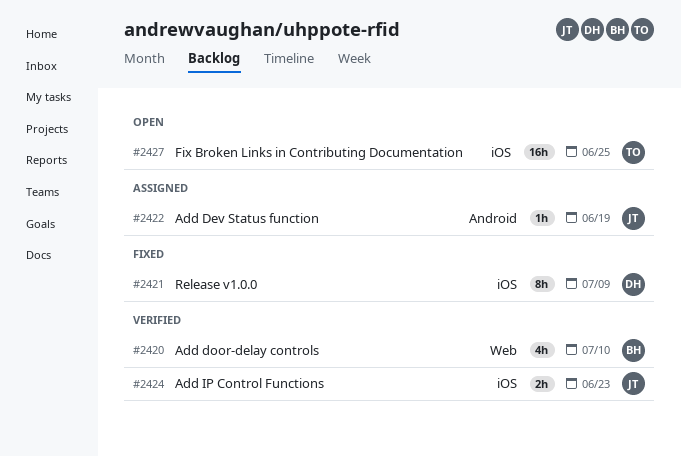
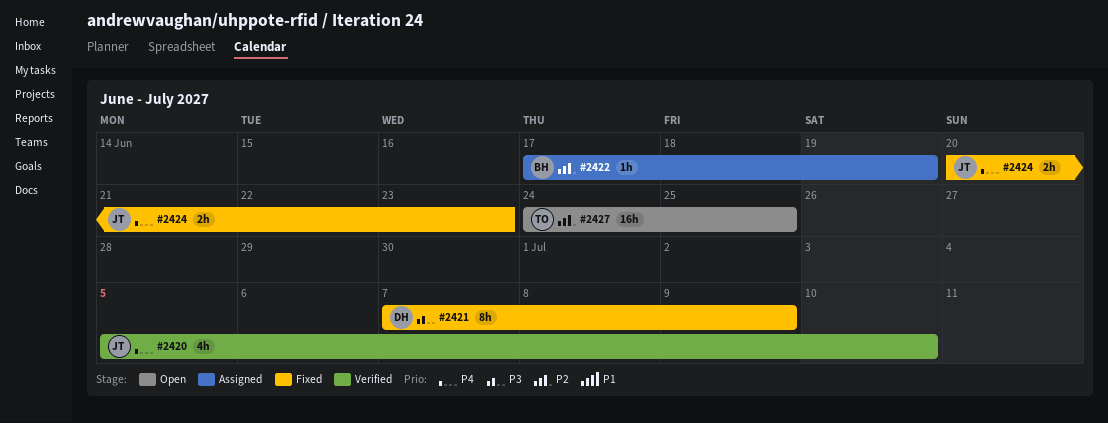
#2420, owner: BH -> JT
#2422, owner: JT -> BH
#2424, status: Verified -> Fixed

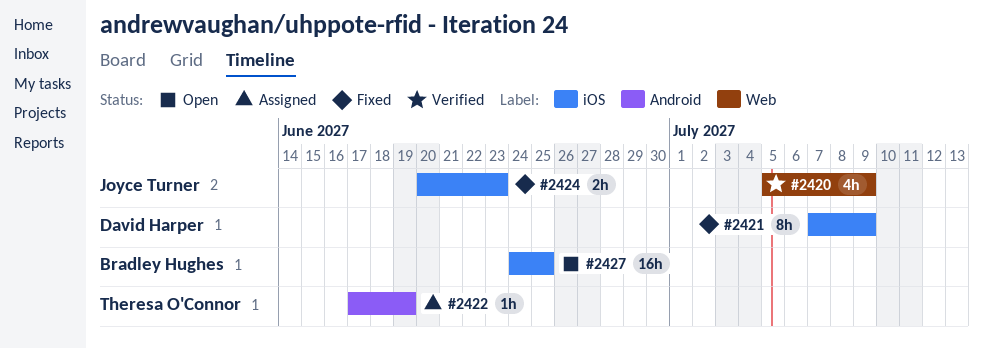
#2420, due: Jul 10 -> Jul 9
#2422, owner: Bradley Hughes -> Theresa O'Connor
#2427, owner: Theresa O'Connor -> Bradley Hughes

